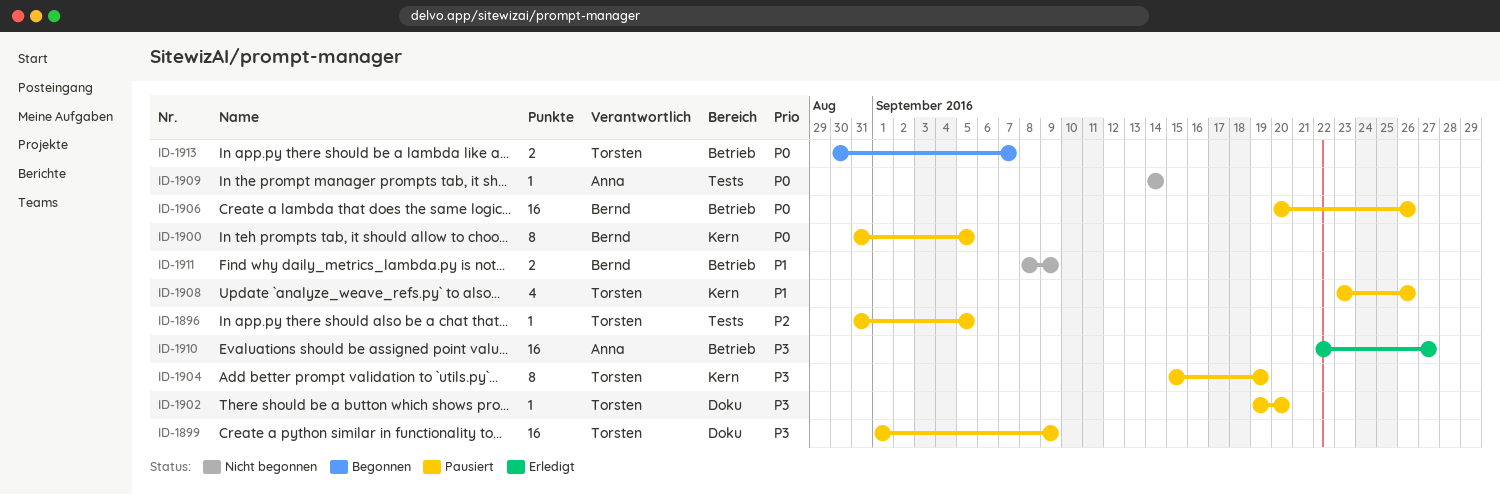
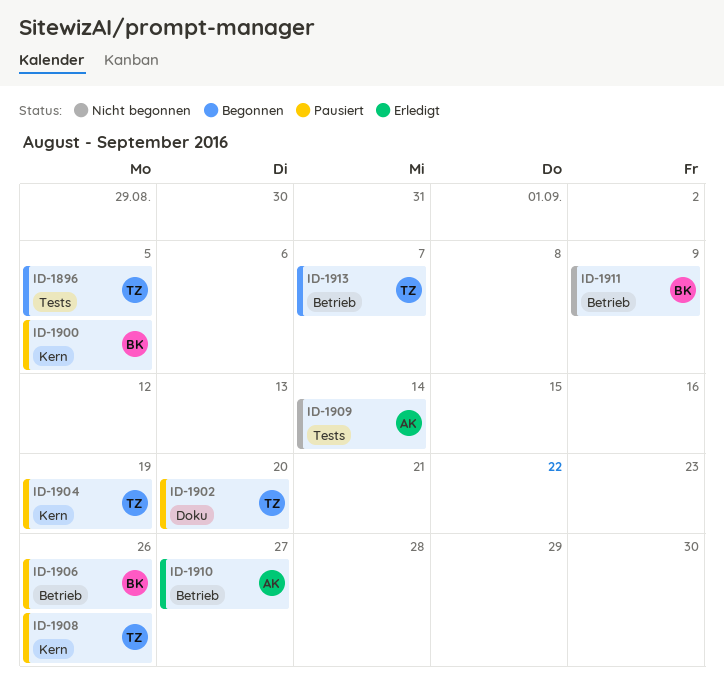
ID-1896, status: Pausiert -> Begonnen
ID-1899: present -> none

